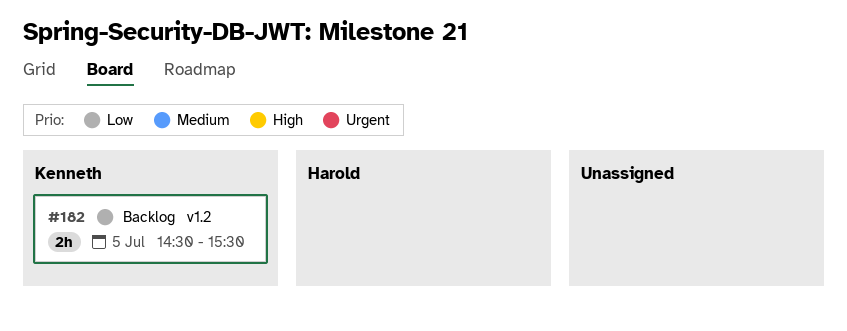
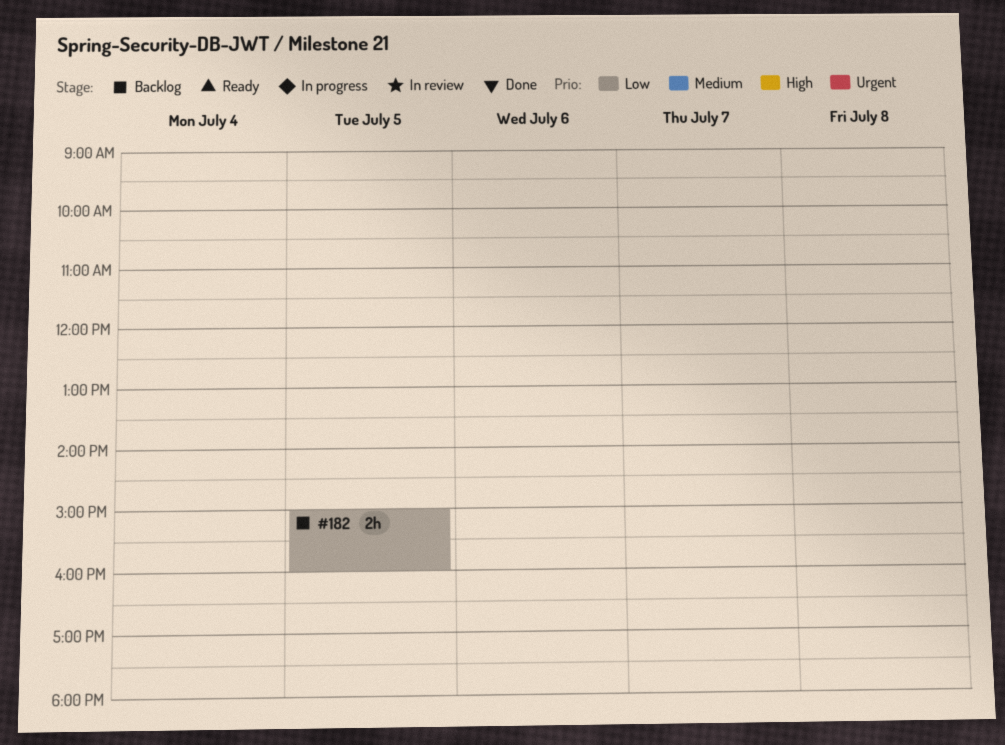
#182, begins: 14:30 -> 15:00
#182, ends: 15:30 -> 16:00

